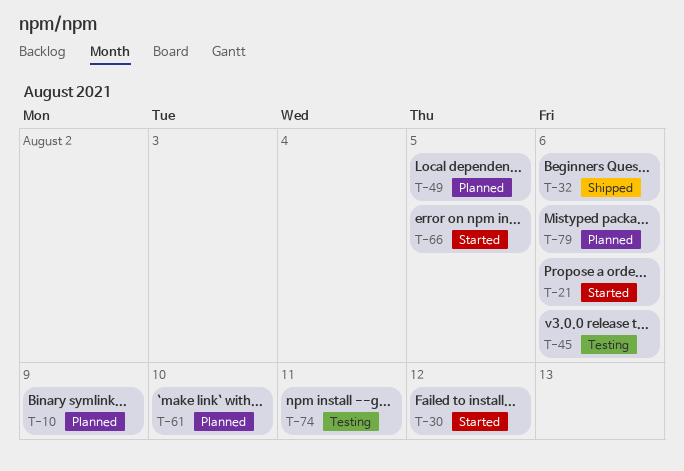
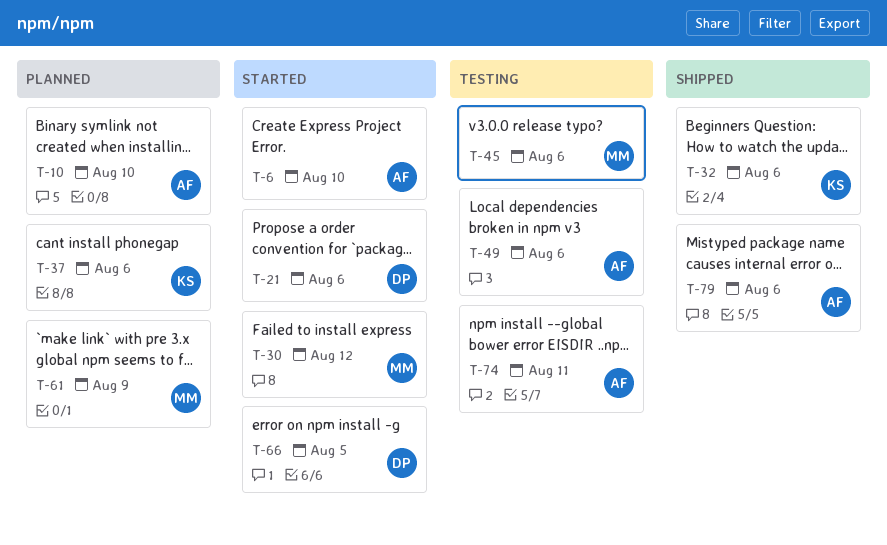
T-6: none -> present
T-10, due: Aug 9 -> Aug 10
T-37: none -> present
T-49, status: Planned -> Testing
T-49, due: Aug 5 -> Aug 6
T-61, due: Aug 10 -> Aug 9
T-79, status: Planned -> Shipped

